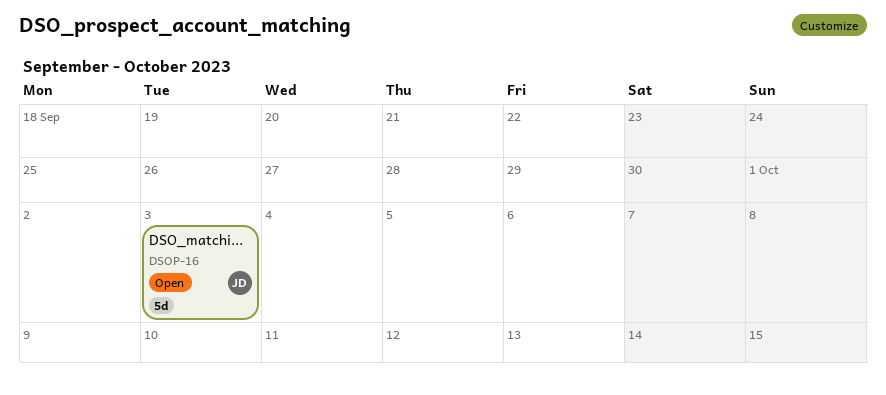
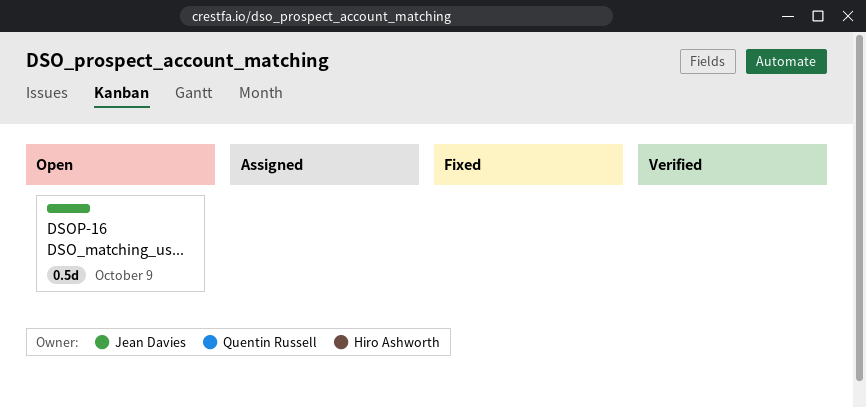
DSOP-16, estimate: 5d -> 0.5d
DSOP-16, due: Oct 3 -> Oct 9

